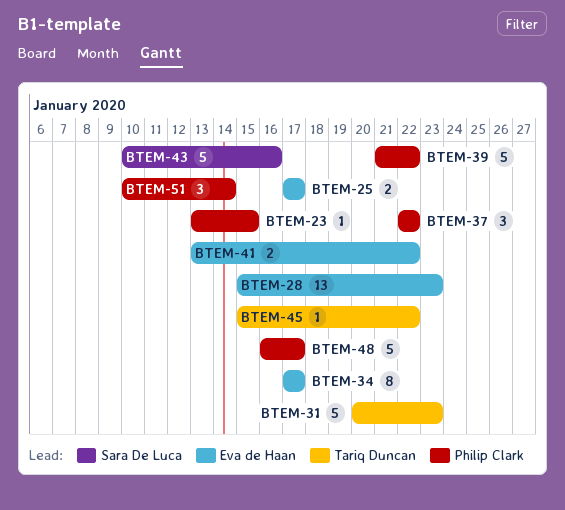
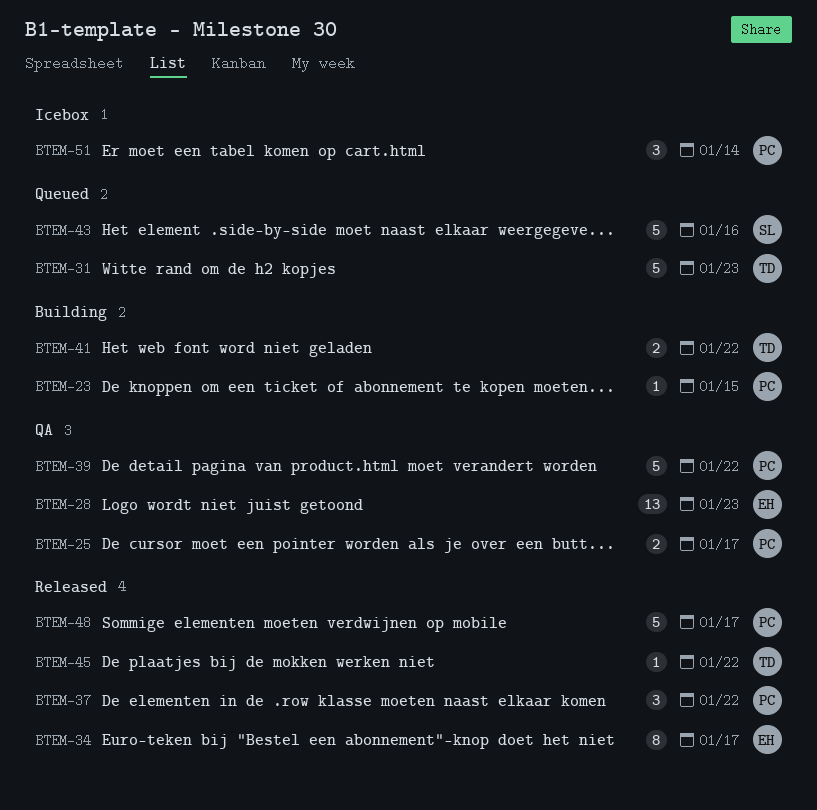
BTEM-25, owner: Eva de Haan -> Philip Clark
BTEM-41, owner: Eva de Haan -> Tariq Duncan

